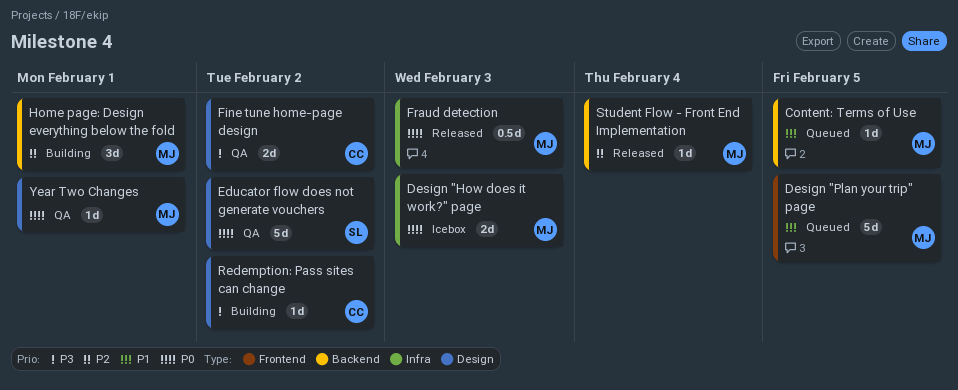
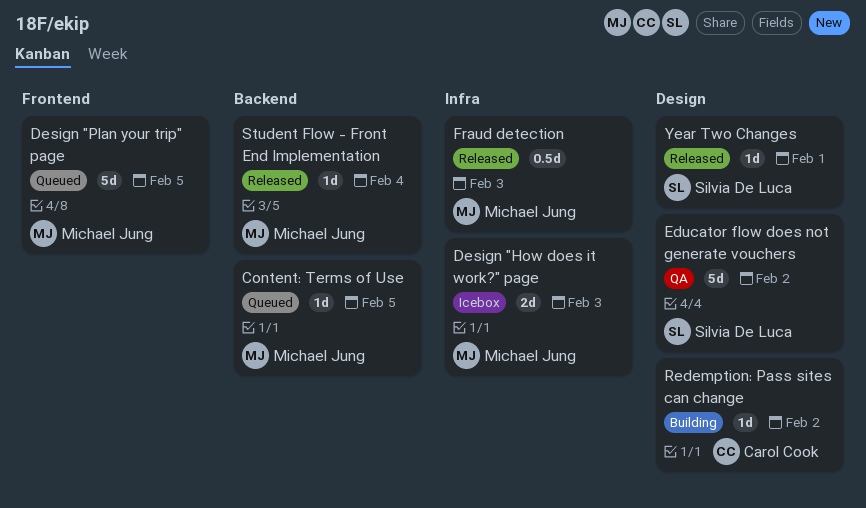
Fine tune home-page design: present -> none
Home page: Design everything below the fold: present -> none
Year Two Changes, status: QA -> Released
Year Two Changes, owner: Michael Jung -> Silvia De Luca

